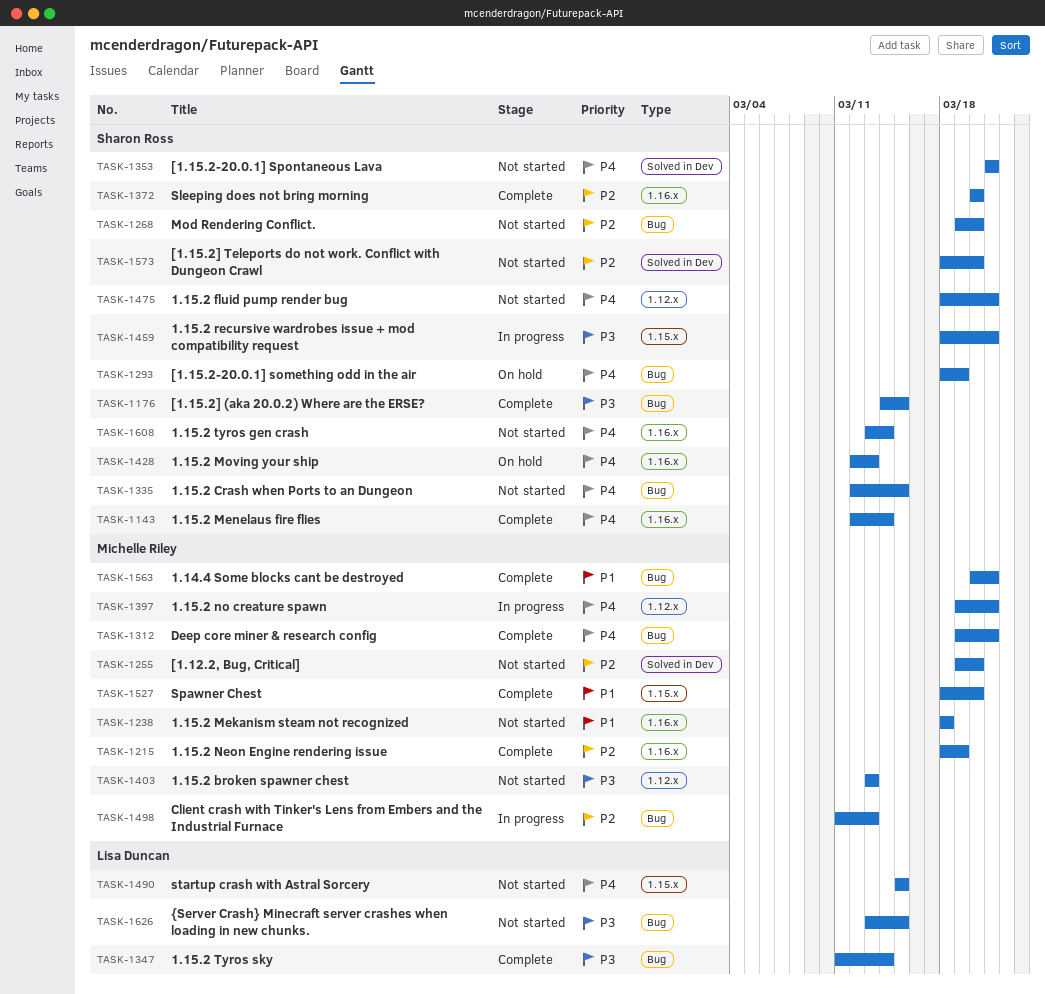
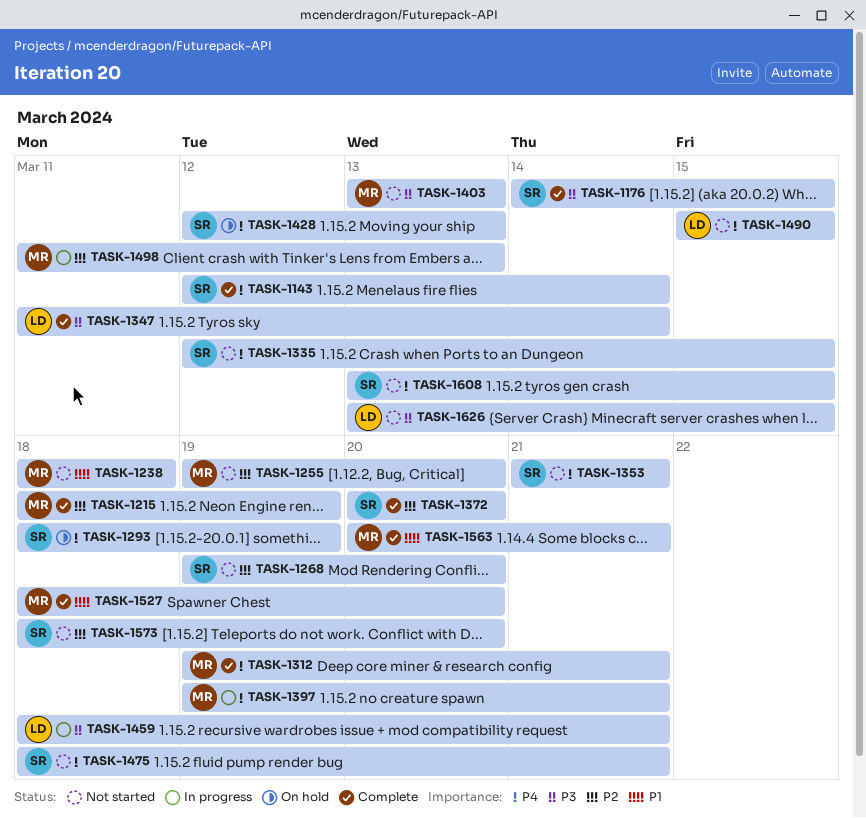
TASK-1459, owner: Sharon Ross -> Lisa Duncan
TASK-1608, due: Mar 14 -> Mar 15

